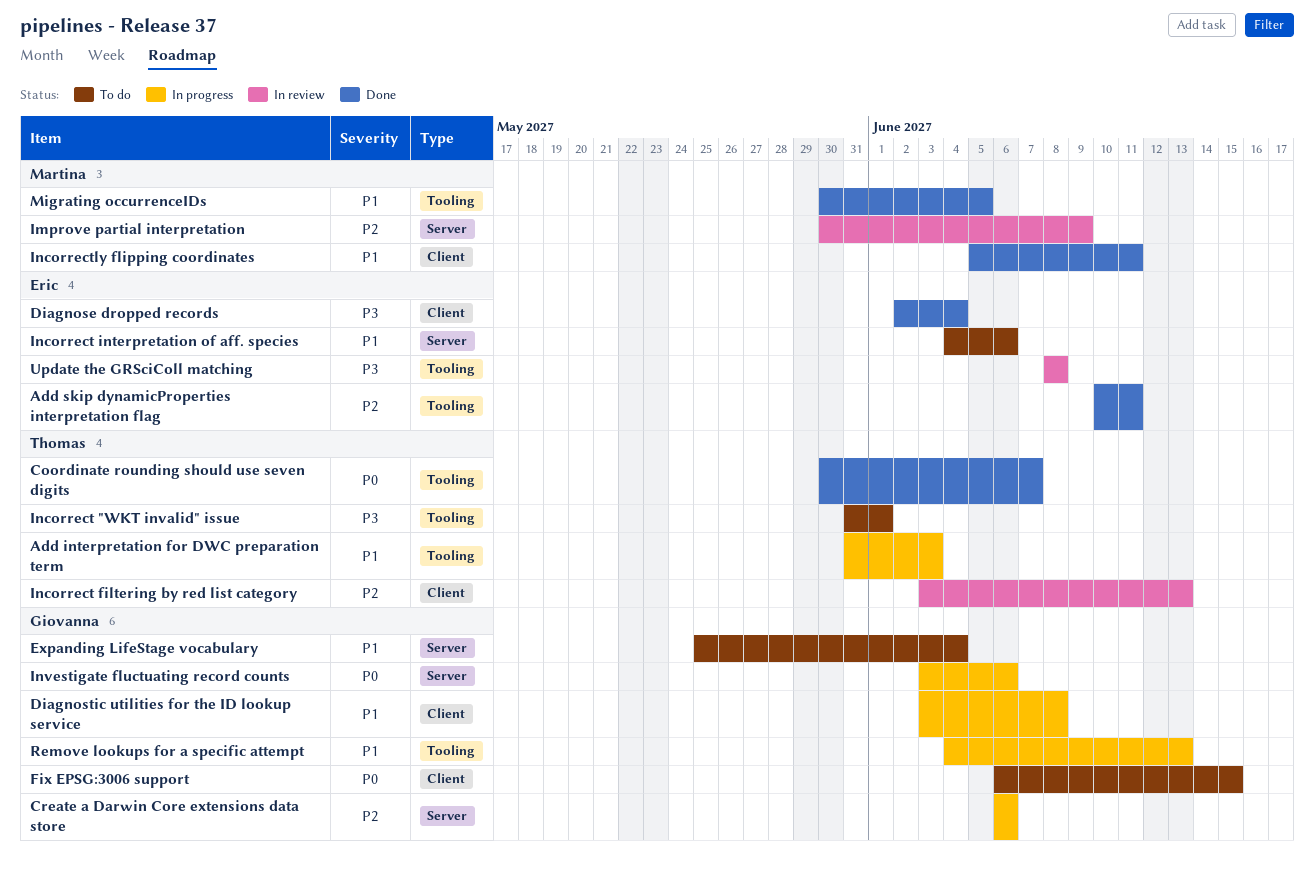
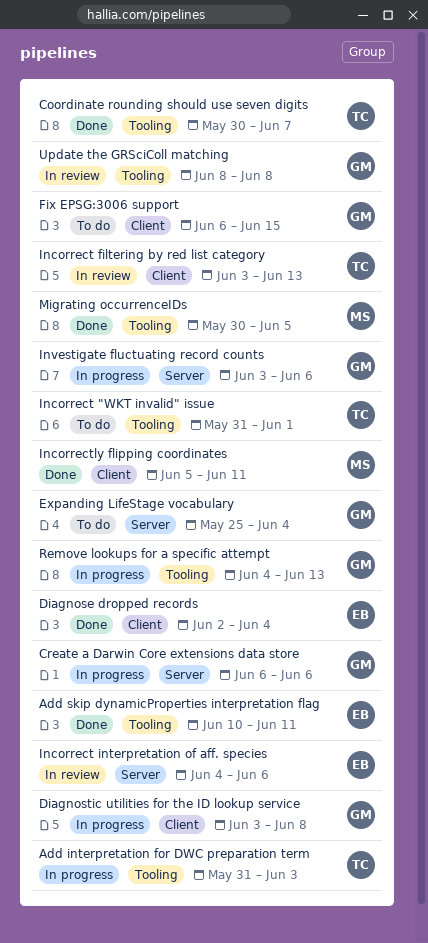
Improve partial interpretation: present -> none
Incorrect interpretation of aff. species, status: To do -> In review
Update the GRSciColl matching, owner: Eric -> Giovanna

